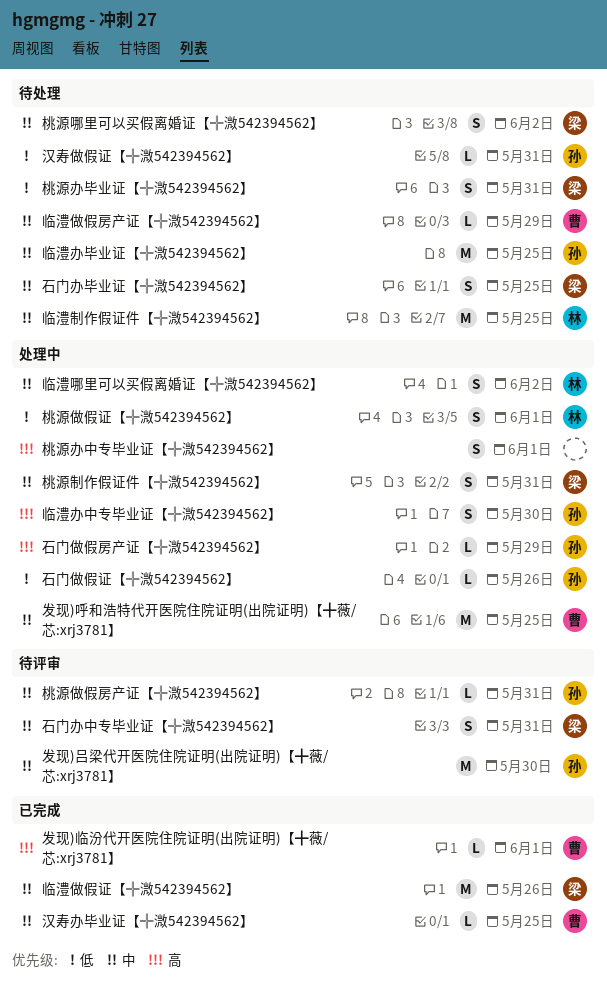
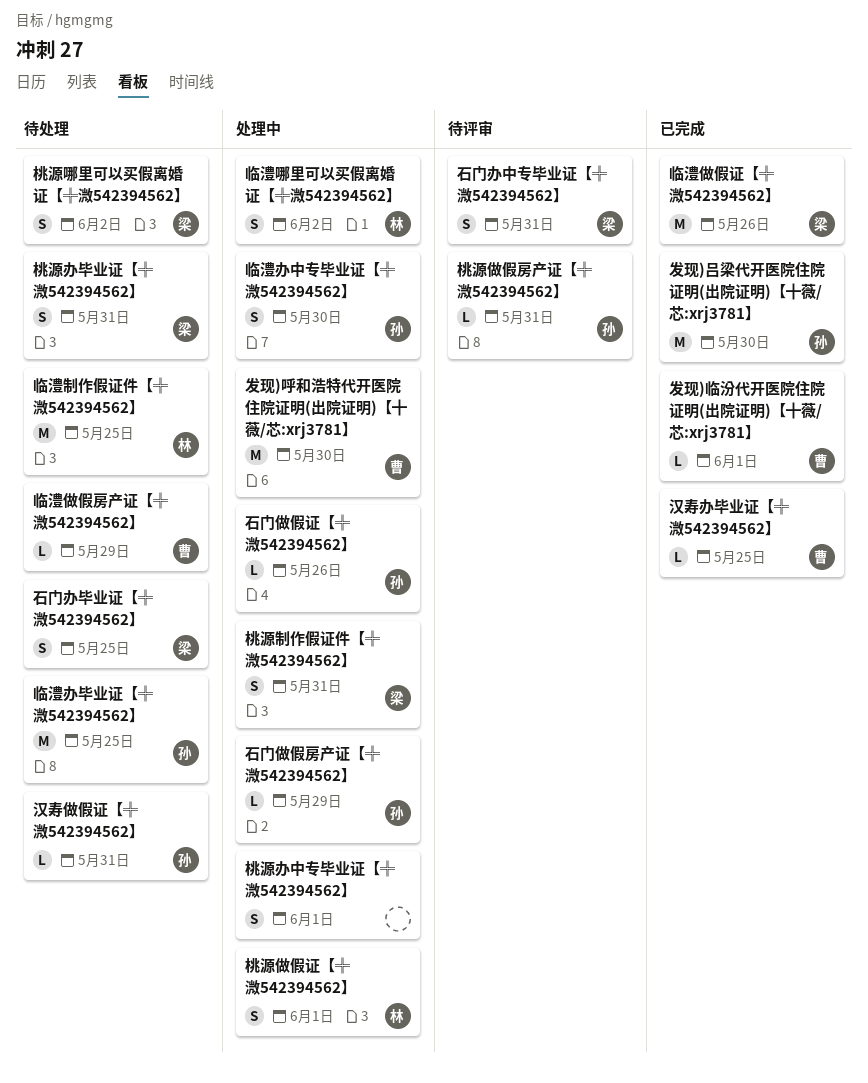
发现)吕梁代开医院住院证明(出院证明)【╋薇/芯:xrj3781】, status: 待评审 -> 已完成
发现)呼和浩特代开医院住院证明(出院证明)【╋薇/芯:xrj3781】, due: May 25 -> May 30

